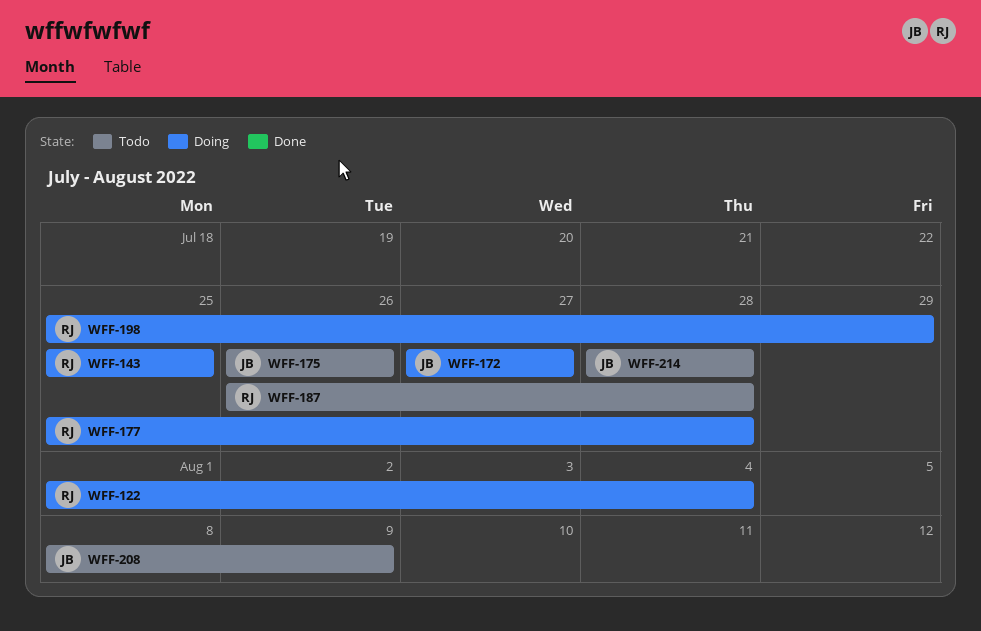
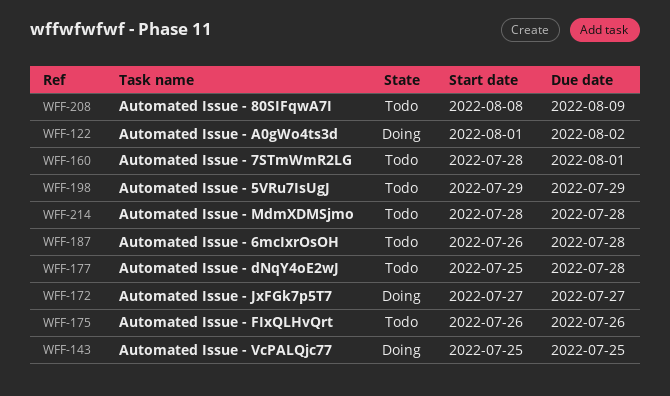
WFF-122, due: Aug 4 -> Aug 2
WFF-160: none -> present
WFF-177, status: Doing -> Todo
WFF-198, status: Doing -> Todo
WFF-198, start: Jul 25 -> Jul 29

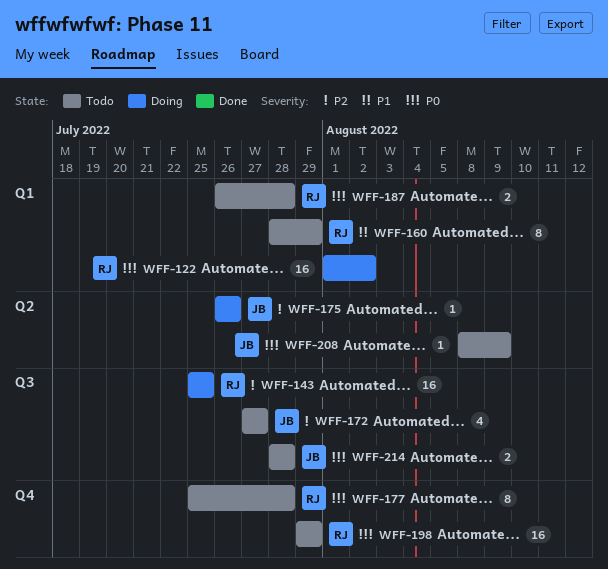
WFF-160, due: Aug 1 -> Jul 29
WFF-172, status: Doing -> Todo
WFF-175, status: Todo -> Doing

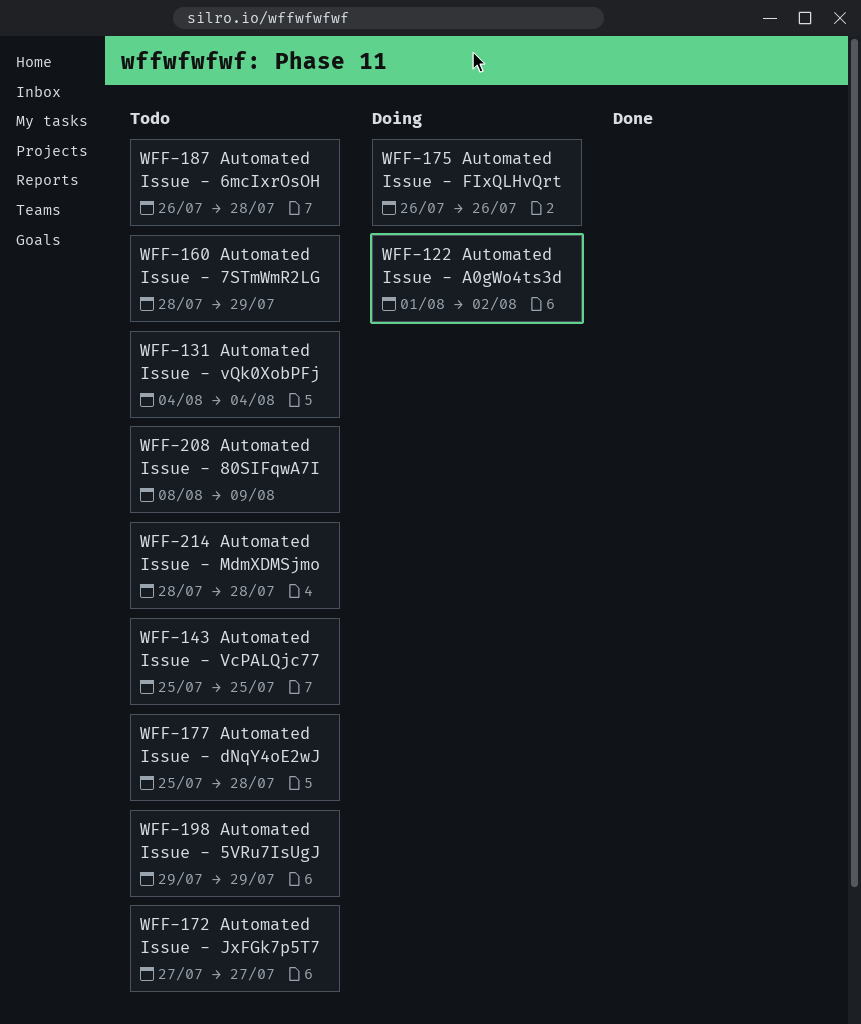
WFF-131: none -> present
WFF-143, status: Doing -> Todo

